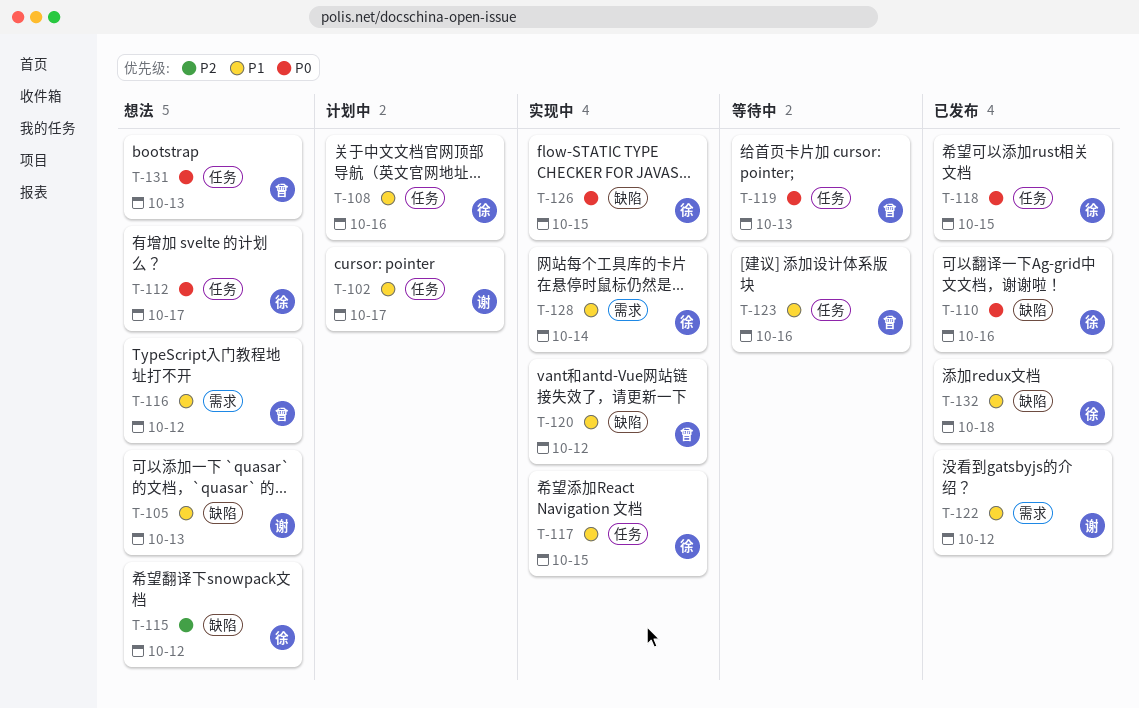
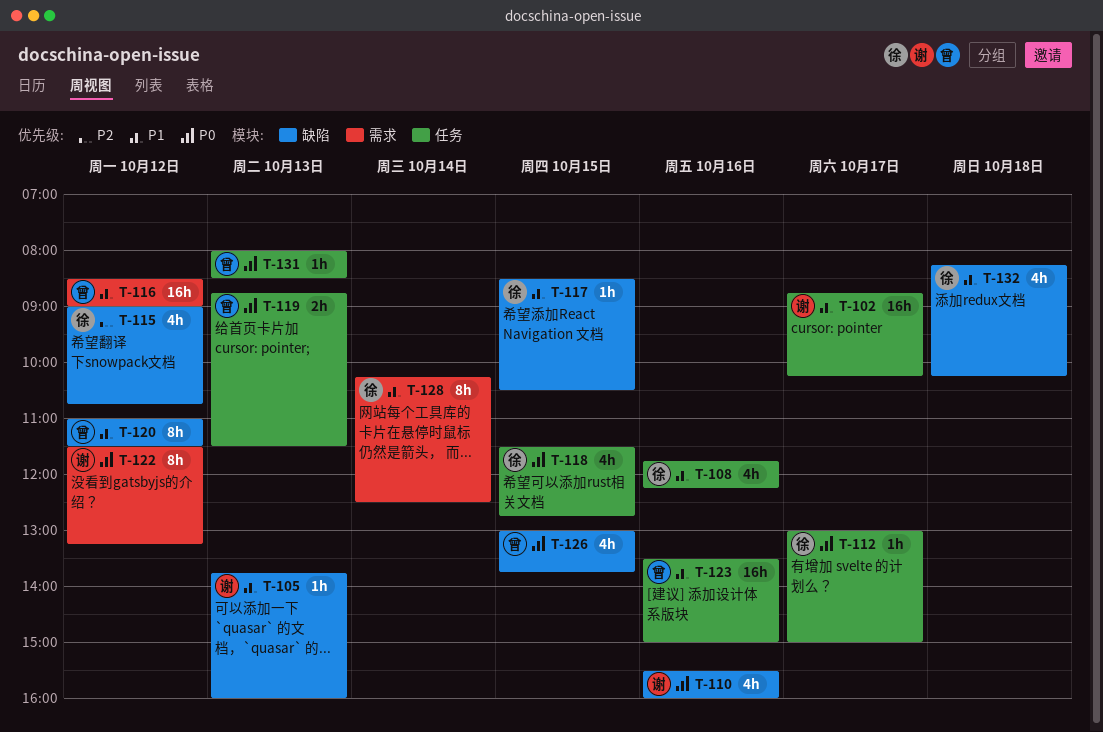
T-110, owner: 徐 -> 谢
T-117, label: 任务 -> 缺陷
T-122, priority: P1 -> P0
T-126, owner: 徐 -> 曾

